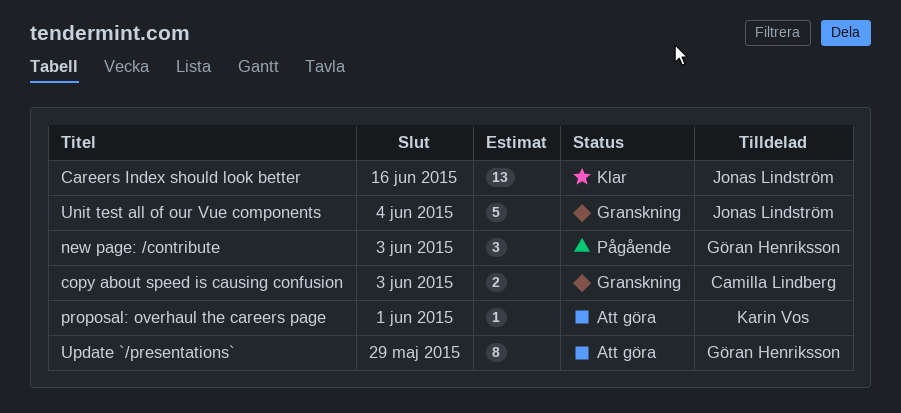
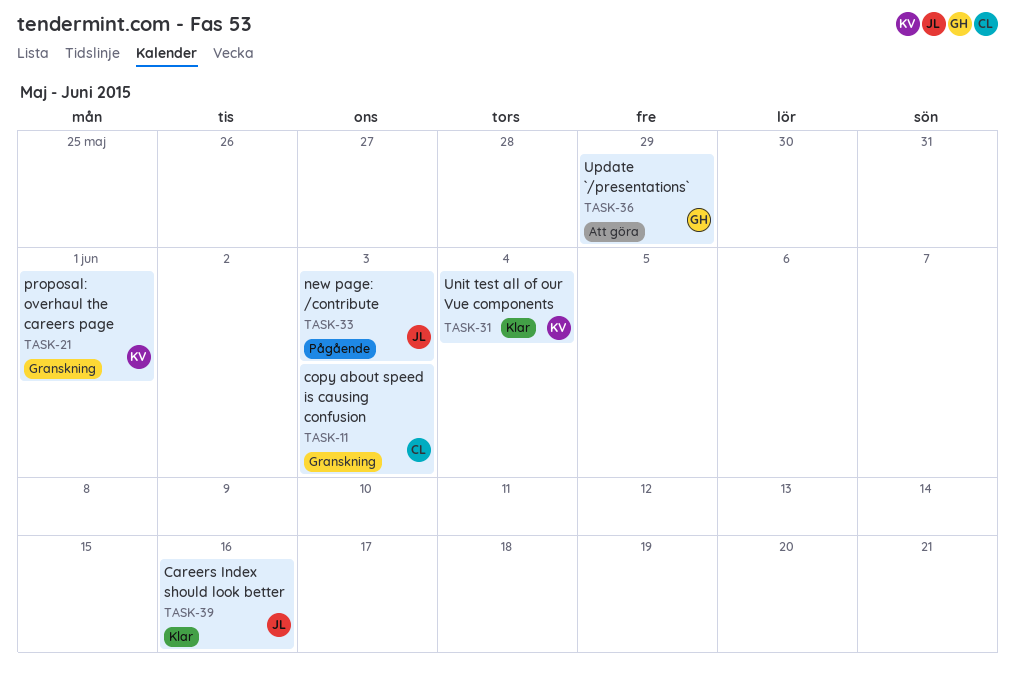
new page: /contribute, owner: Göran Henriksson -> Jonas Lindström
proposal: overhaul the careers page, status: Att göra -> Granskning
Unit test all of our Vue components, status: Granskning -> Klar
Unit test all of our Vue components, owner: Jonas Lindström -> Karin Vos

